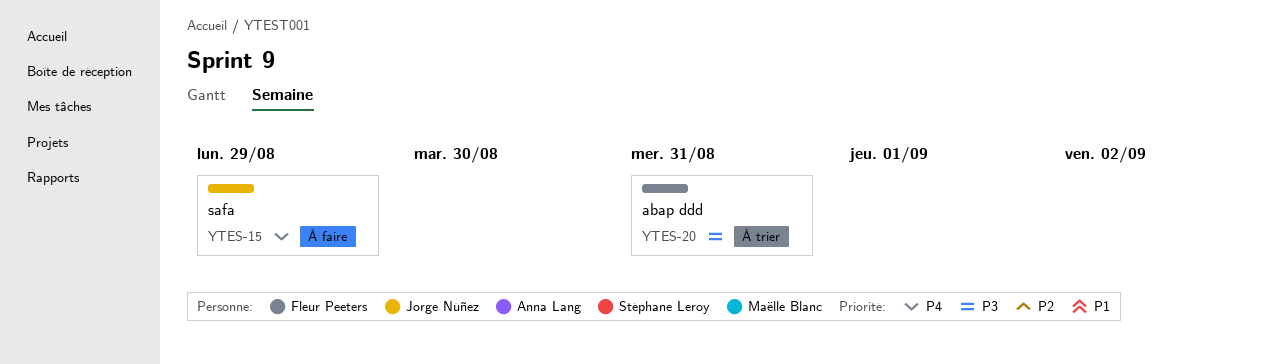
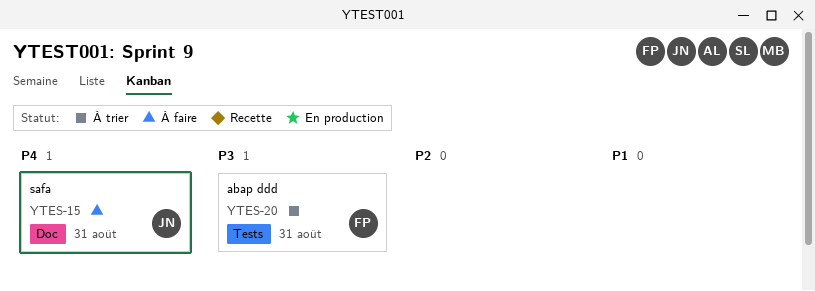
YTES-15, due: Aug 29 -> Aug 31

